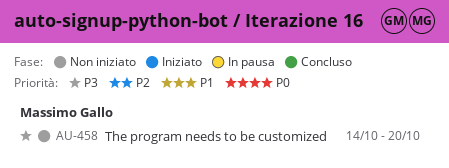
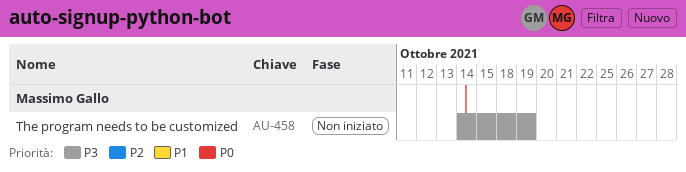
AU-458, due: Oct 20 -> Oct 19

